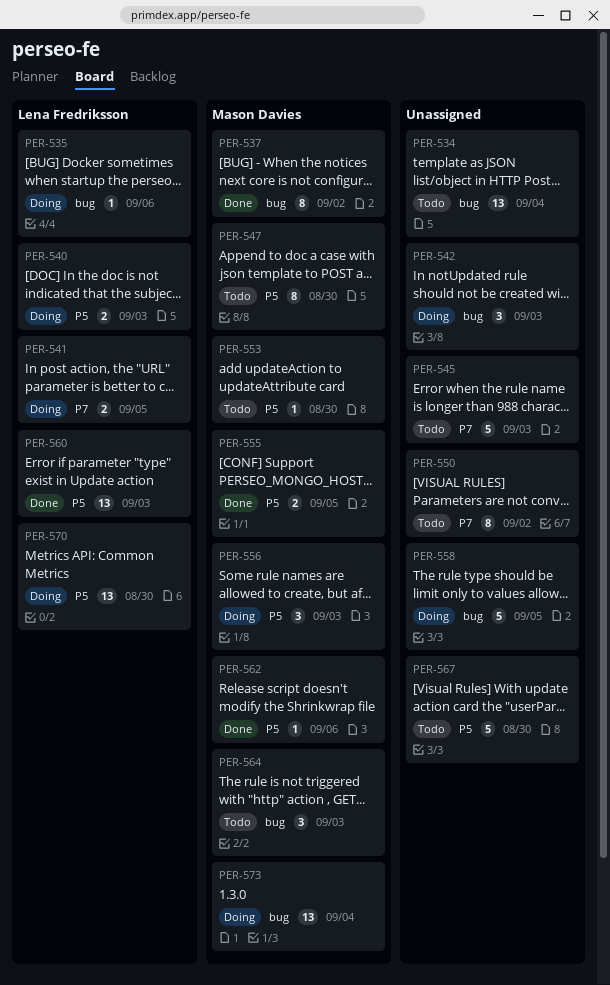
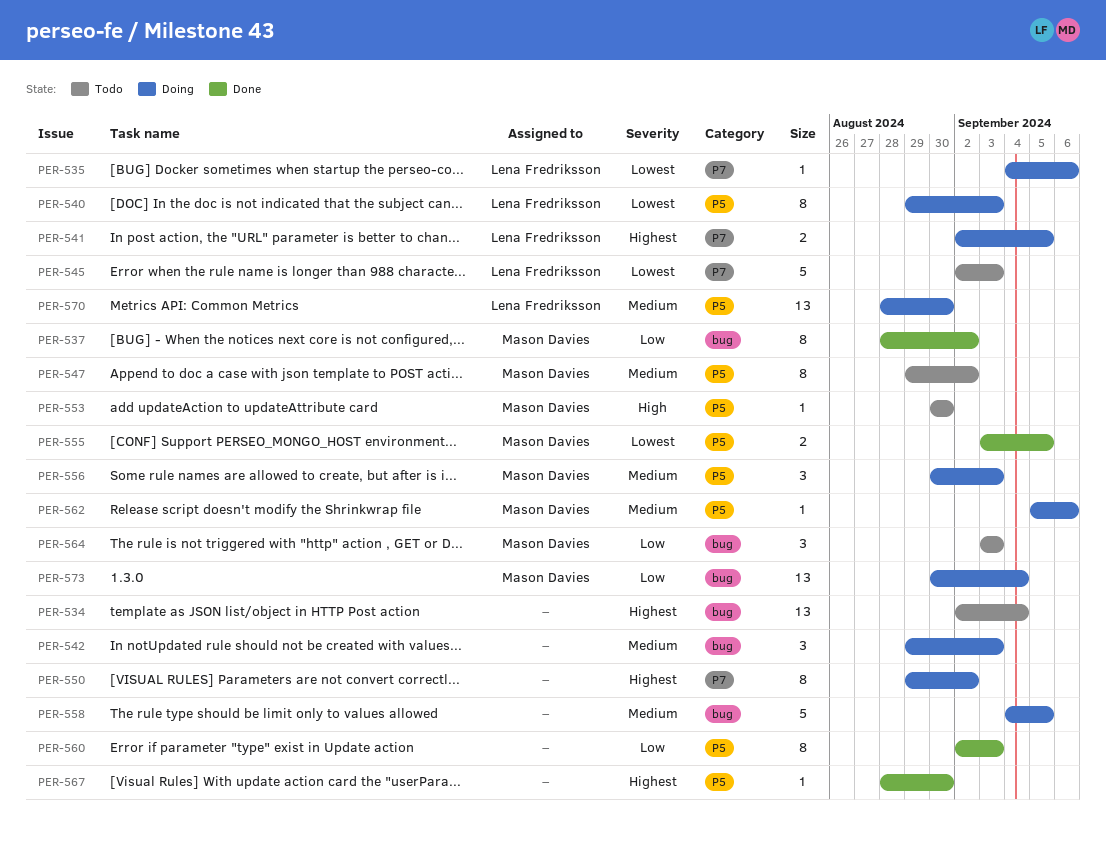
PER-535, label: bug -> P7
PER-540, estimate: 2 -> 8
PER-545, owner: none -> Lena Fredriksson
PER-547, due: Aug 30 -> Sep 2
PER-550, status: Todo -> Doing
PER-560, owner: Lena Fredriksson -> none
PER-560, estimate: 13 -> 8
PER-562, status: Done -> Doing
PER-567, status: Todo -> Done
PER-567, estimate: 5 -> 1

